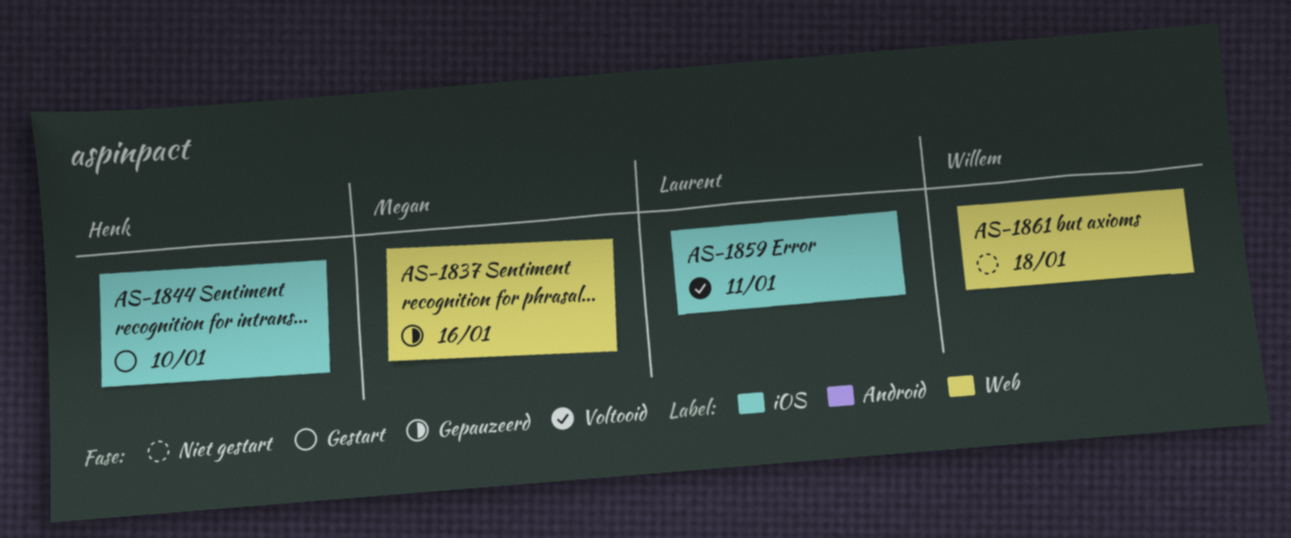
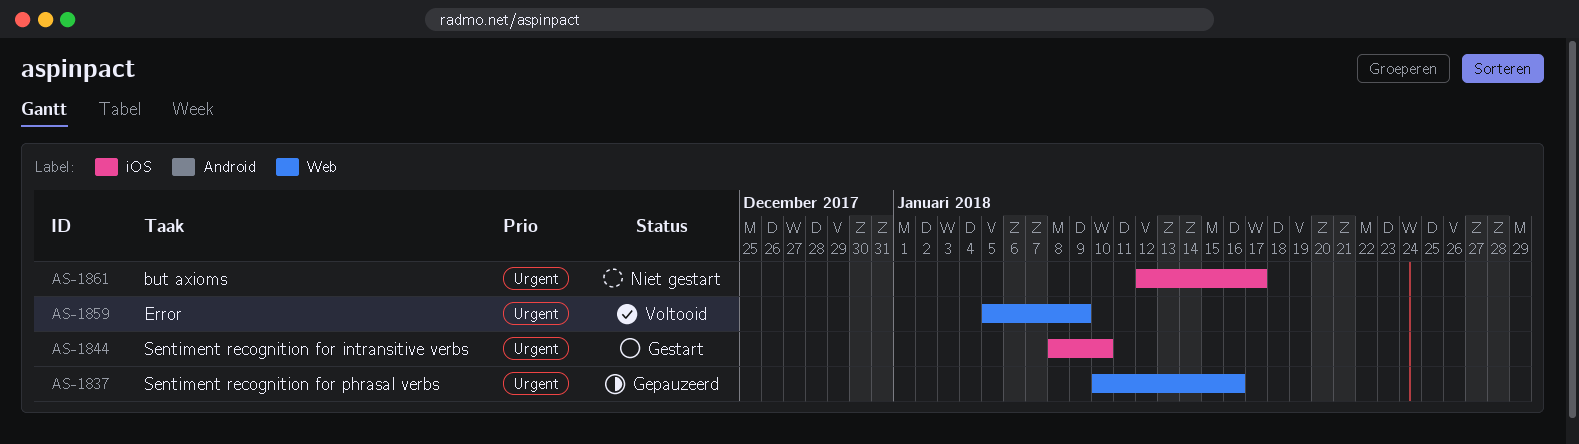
AS-1859, label: iOS -> Web
AS-1859, due: Jan 11 -> Jan 9
AS-1861, label: Web -> iOS
AS-1861, due: Jan 18 -> Jan 17

